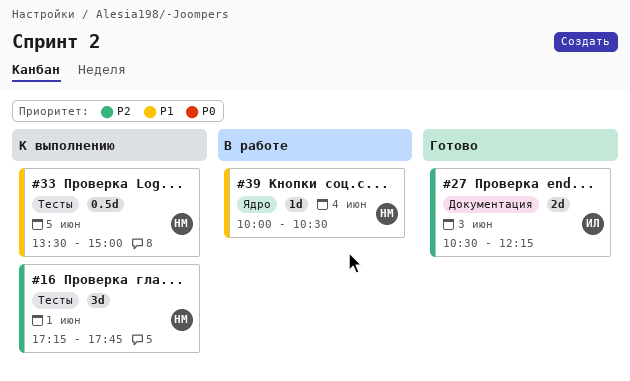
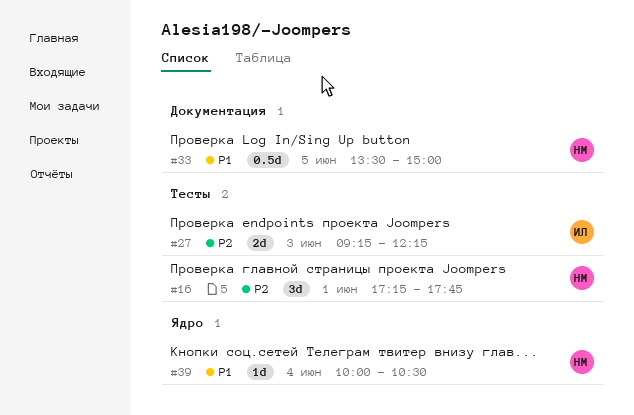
#27, label: Документация -> Тесты
#27, begins: 10:30 -> 09:15
#33, label: Тесты -> Документация

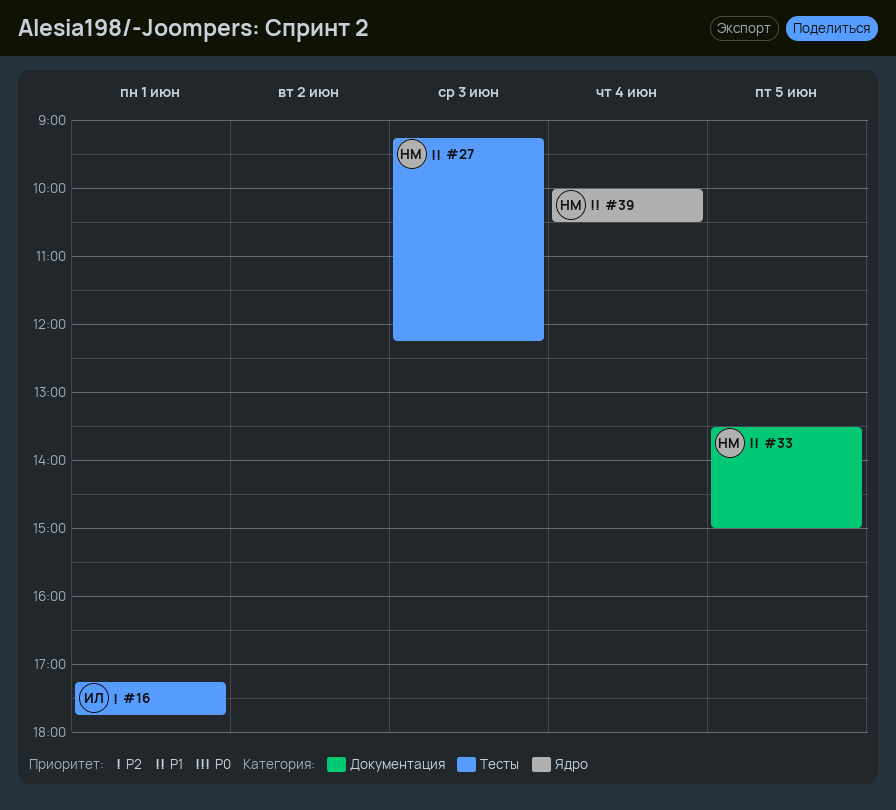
#16, owner: НМ -> ИЛ
#27, owner: ИЛ -> НМ
#27, priority: P2 -> P1

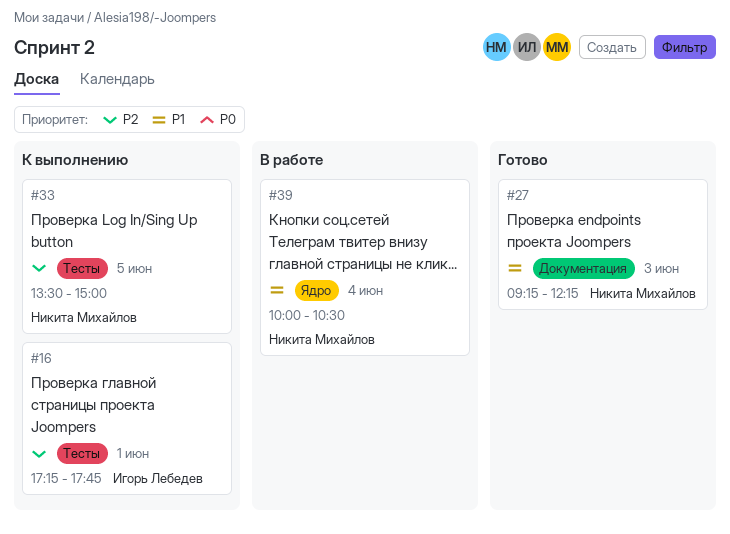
#27, label: Тесты -> Документация
#33, priority: P1 -> P2
#33, label: Документация -> Тесты

